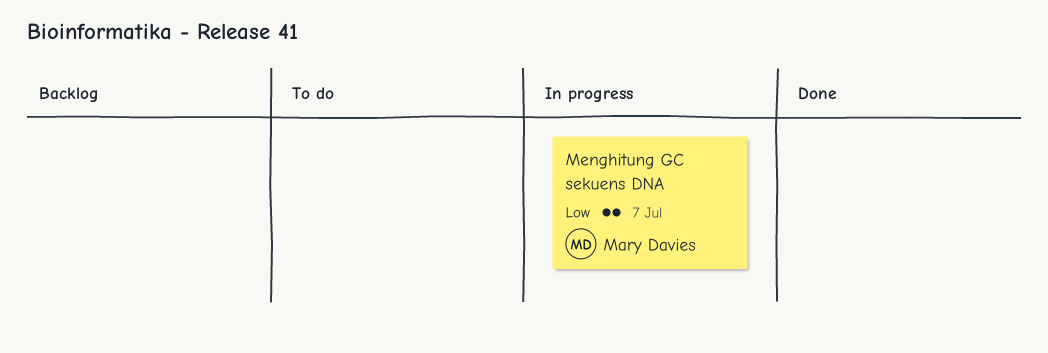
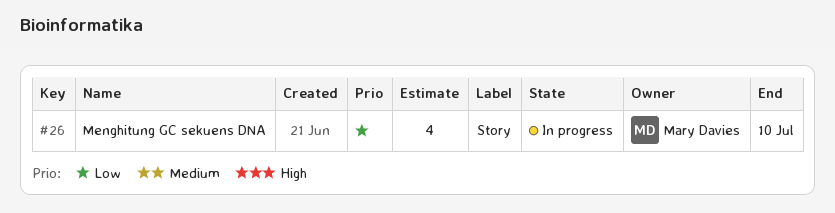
Menghitung GC sekuens DNA, estimate: 2 -> 4
Menghitung GC sekuens DNA, due: Jul 7 -> Jul 10

